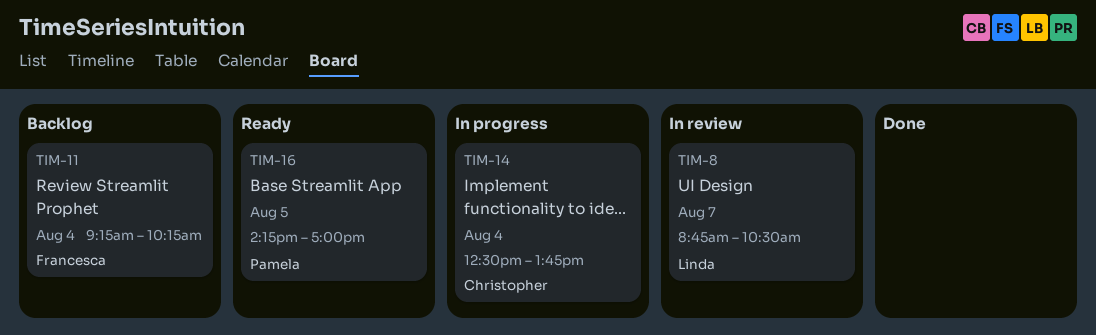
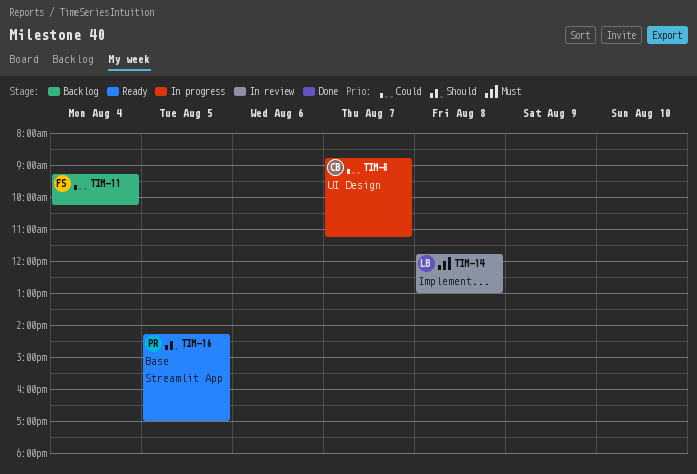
TIM-8, status: In review -> In progress
TIM-8, owner: Linda -> Christopher
TIM-8, ends: 10:30 -> 11:15
TIM-14, status: In progress -> In review
TIM-14, owner: Christopher -> Linda
TIM-14, day: Aug 4 -> Aug 8
TIM-14, begins: 12:30 -> 11:45
TIM-14, ends: 13:45 -> 13:00

